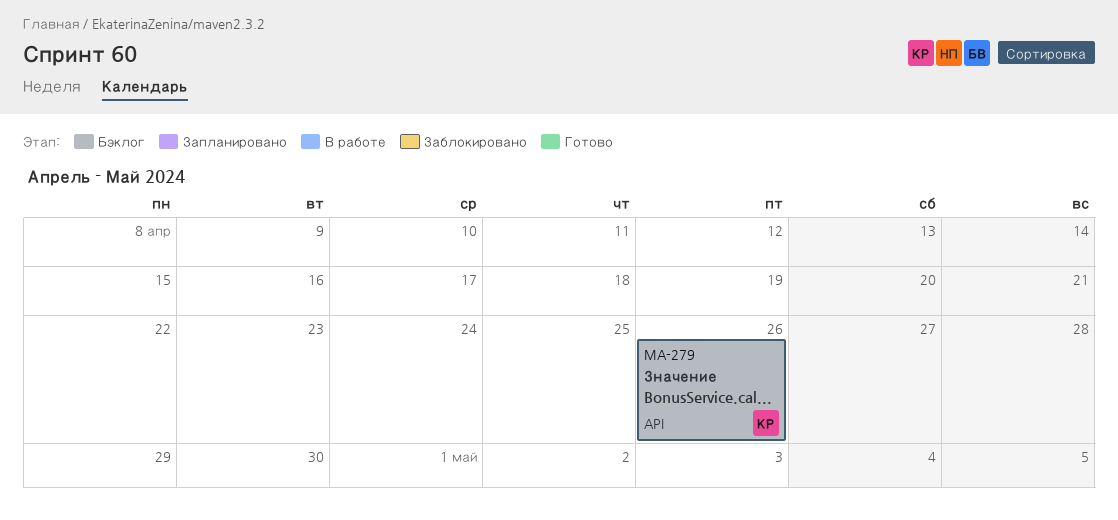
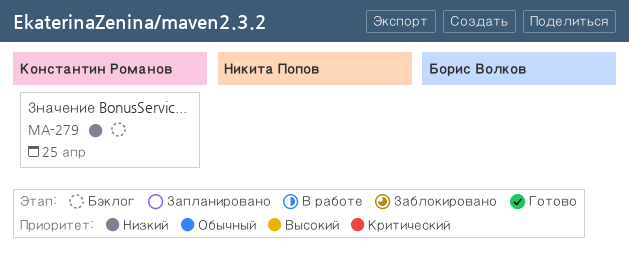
MA-279, due: Apr 26 -> Apr 25

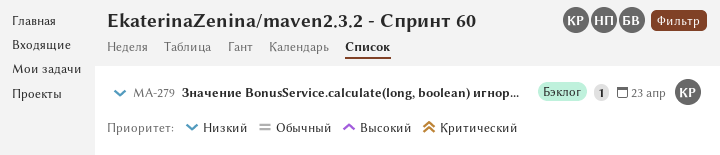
MA-279, due: Apr 25 -> Apr 23

